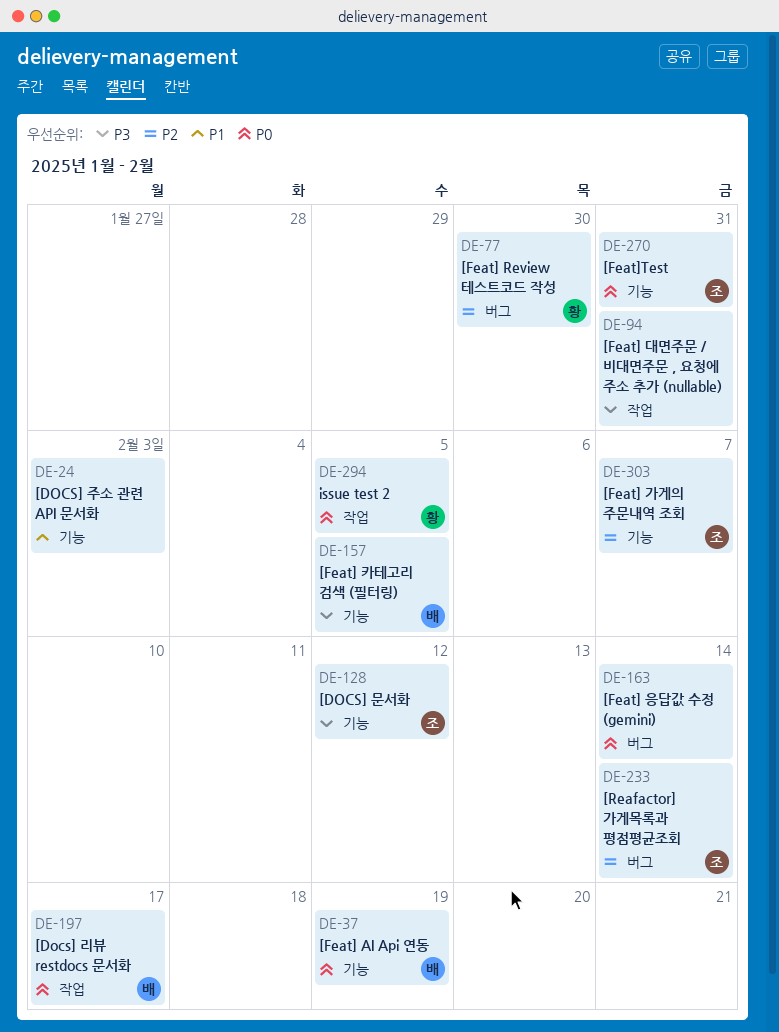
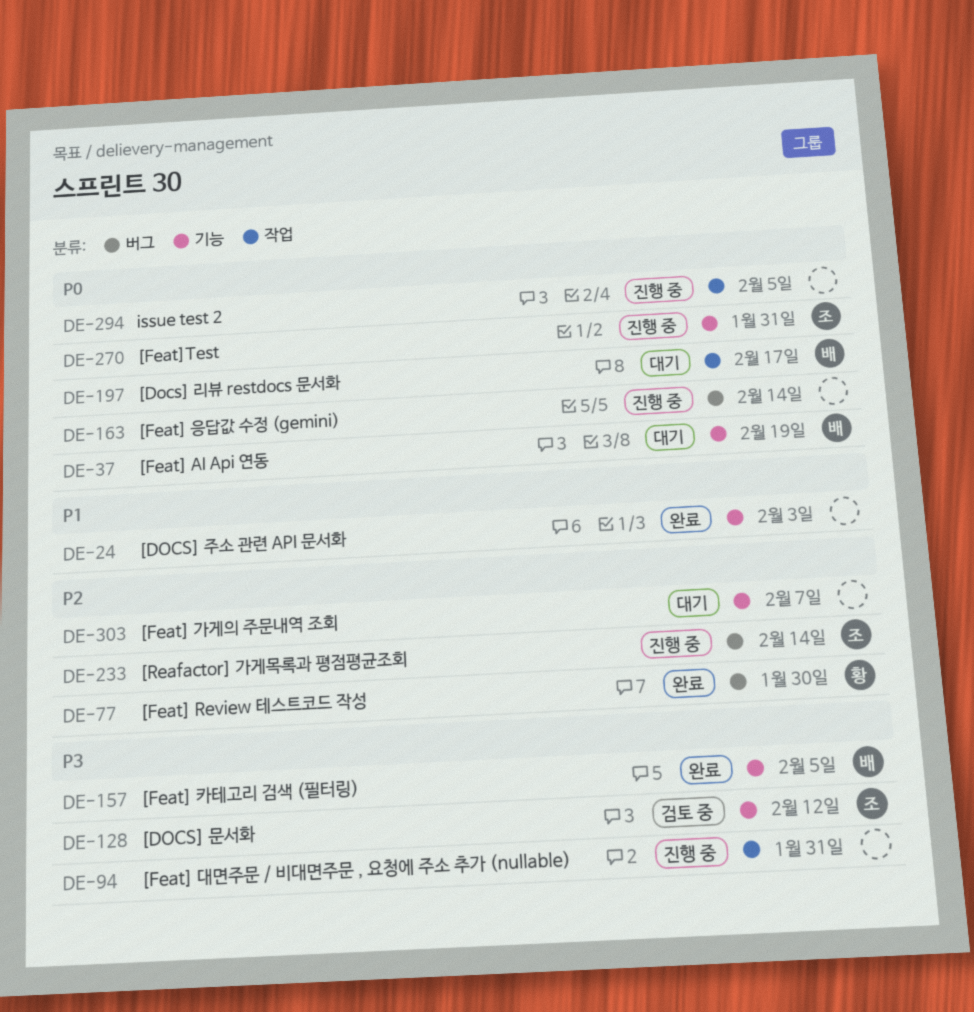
DE-294, owner: 황 -> none
DE-303, owner: 조 -> none

